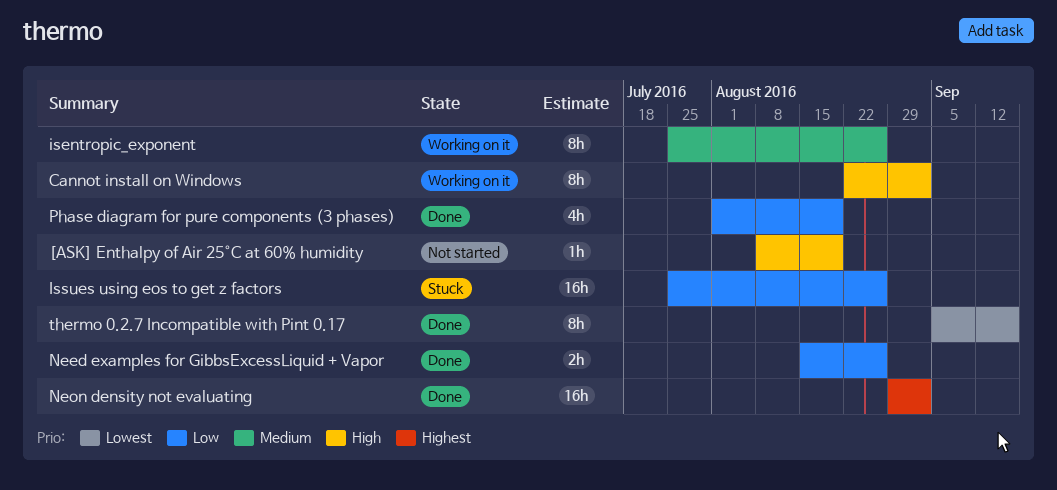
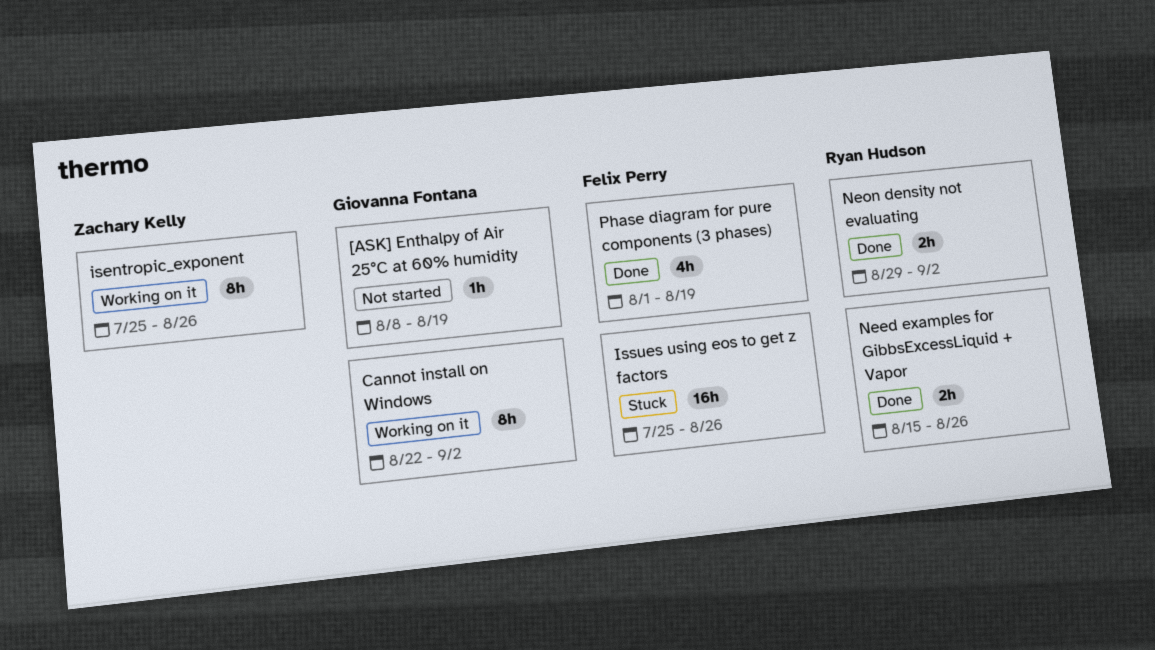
Neon density not evaluating, estimate: 16h -> 2h
thermo 0.2.7 Incompatible with Pint 0.17: present -> none

